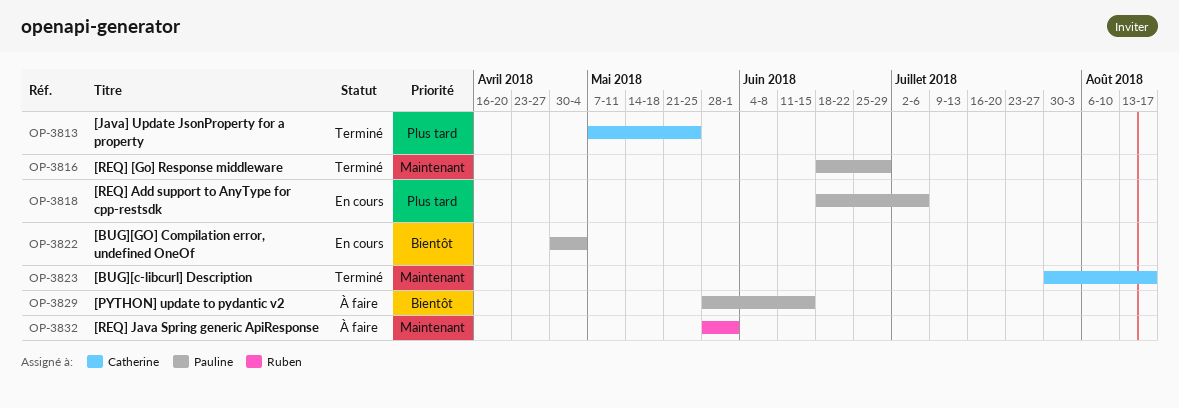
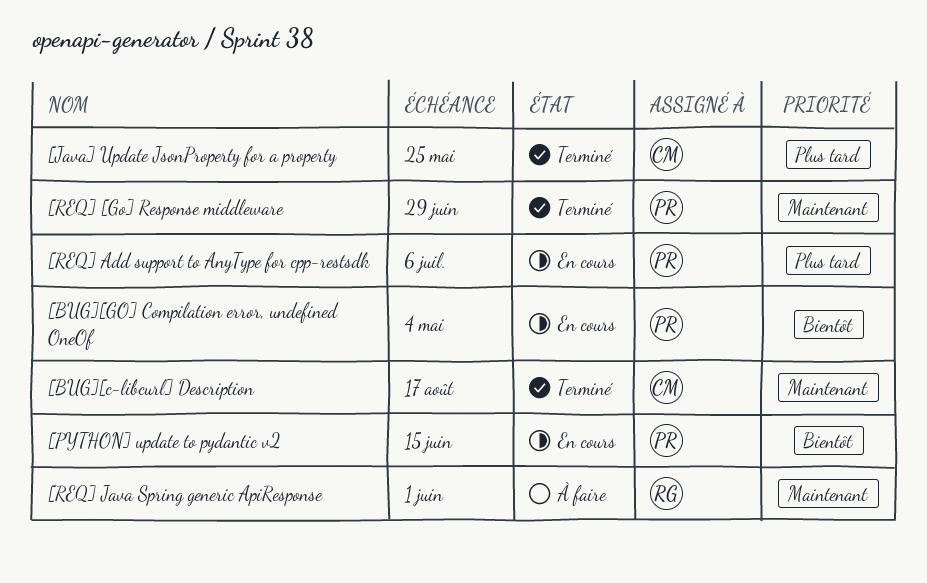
[PYTHON] update to pydantic v2, status: À faire -> En cours

